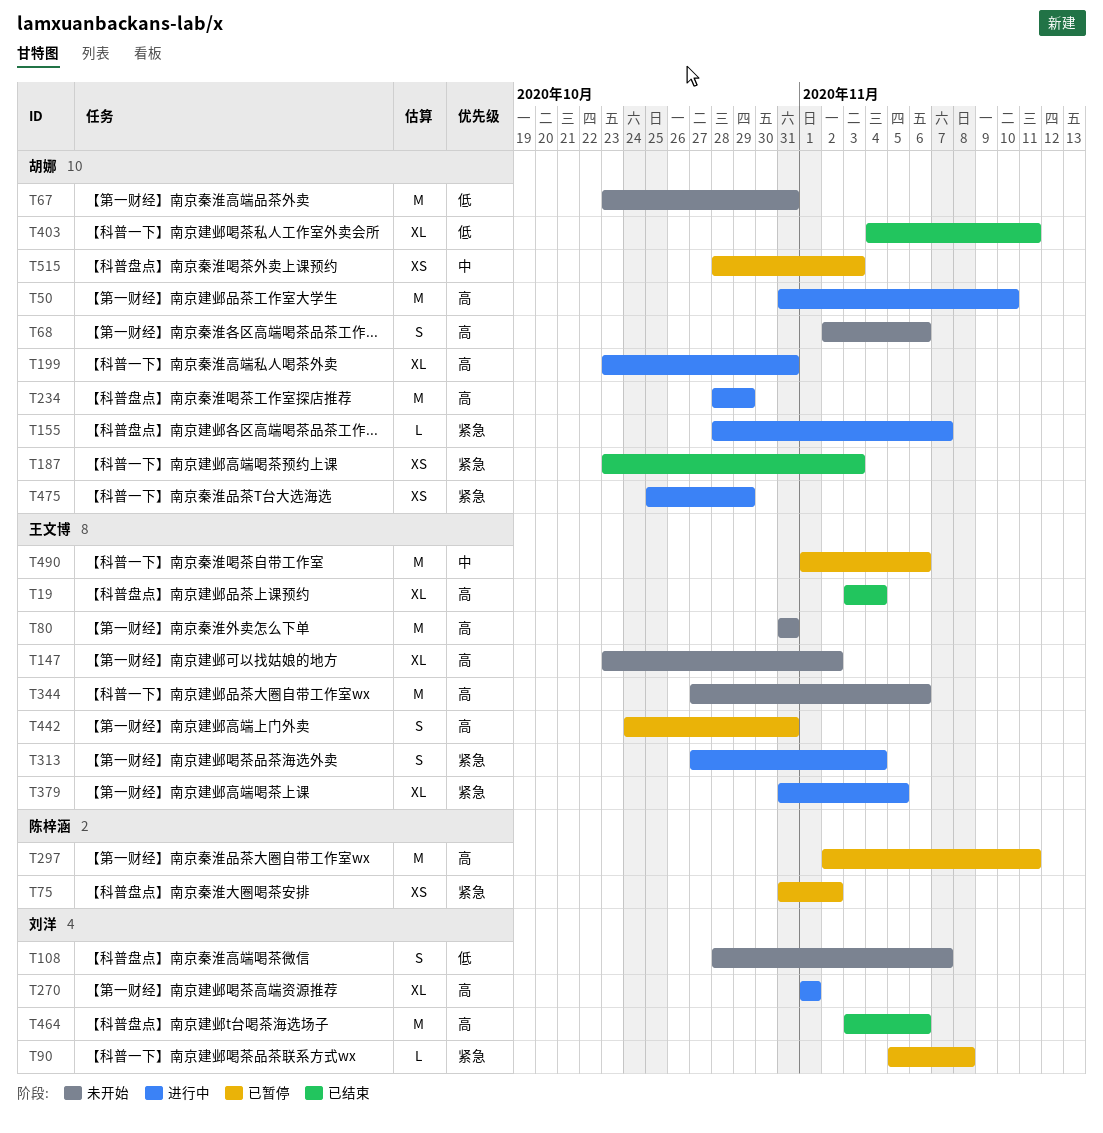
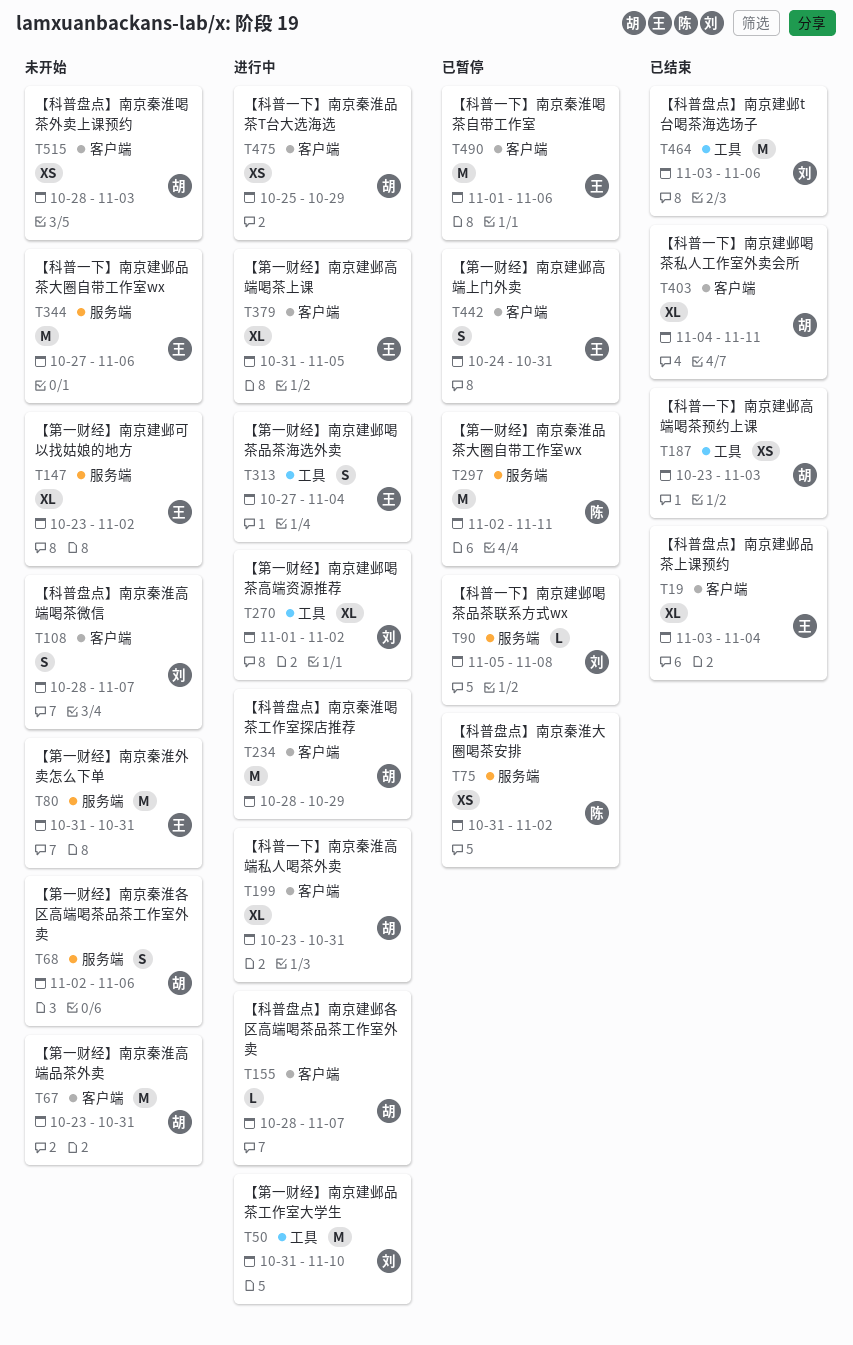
T50, owner: 胡娜 -> 刘洋
T270, due: Nov 1 -> Nov 2
T515, status: 已暂停 -> 未开始

